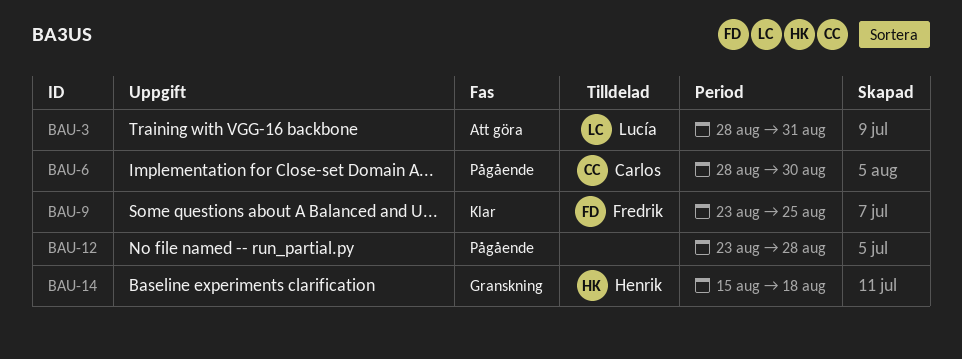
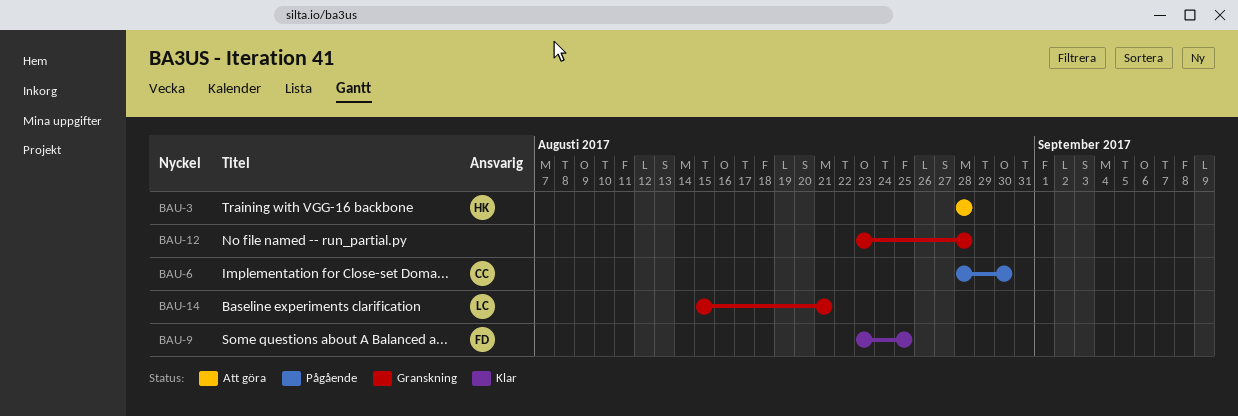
BAU-3, owner: Lucía -> Henrik
BAU-3, due: Aug 31 -> Aug 28
BAU-12, status: Pågående -> Granskning
BAU-14, owner: Henrik -> Lucía
BAU-14, due: Aug 18 -> Aug 21

